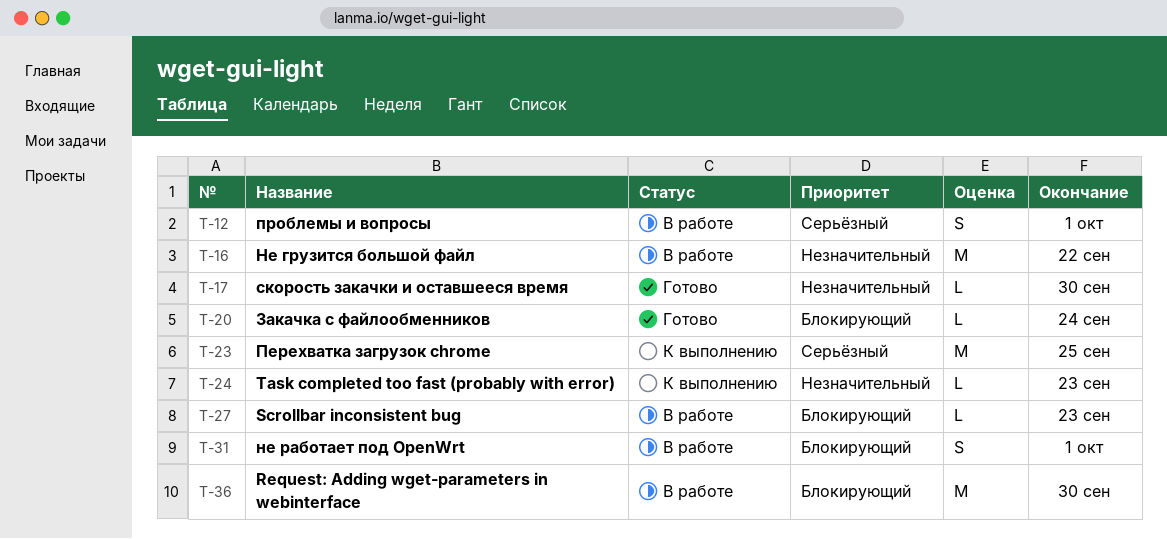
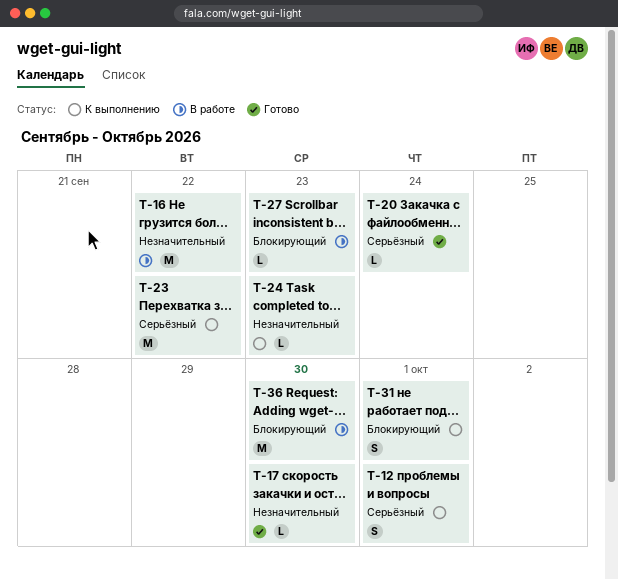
T-12, status: В работе -> К выполнению
T-20, priority: Блокирующий -> Серьёзный
T-23, due: Sep 25 -> Sep 22
T-31, status: В работе -> К выполнению

